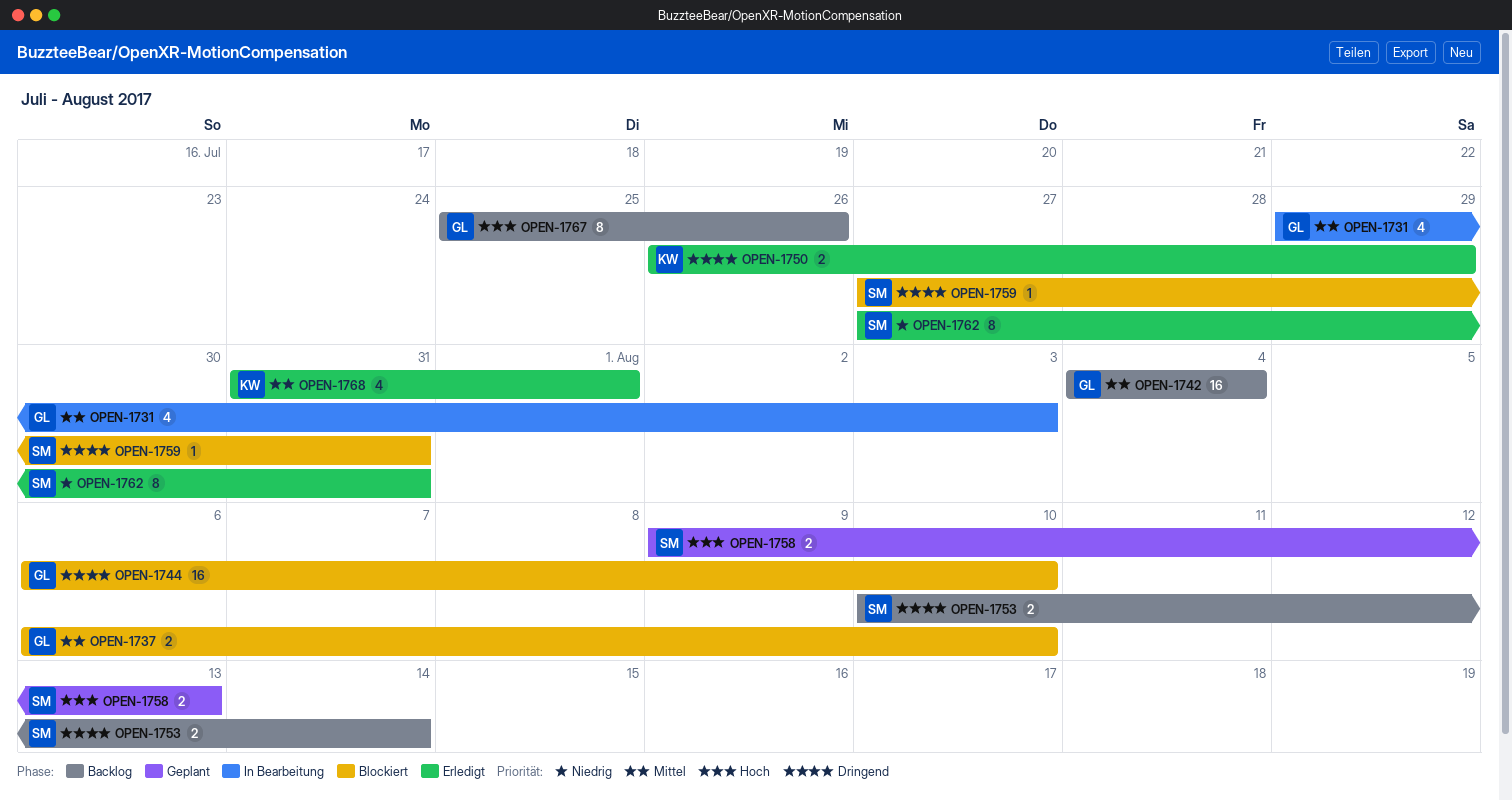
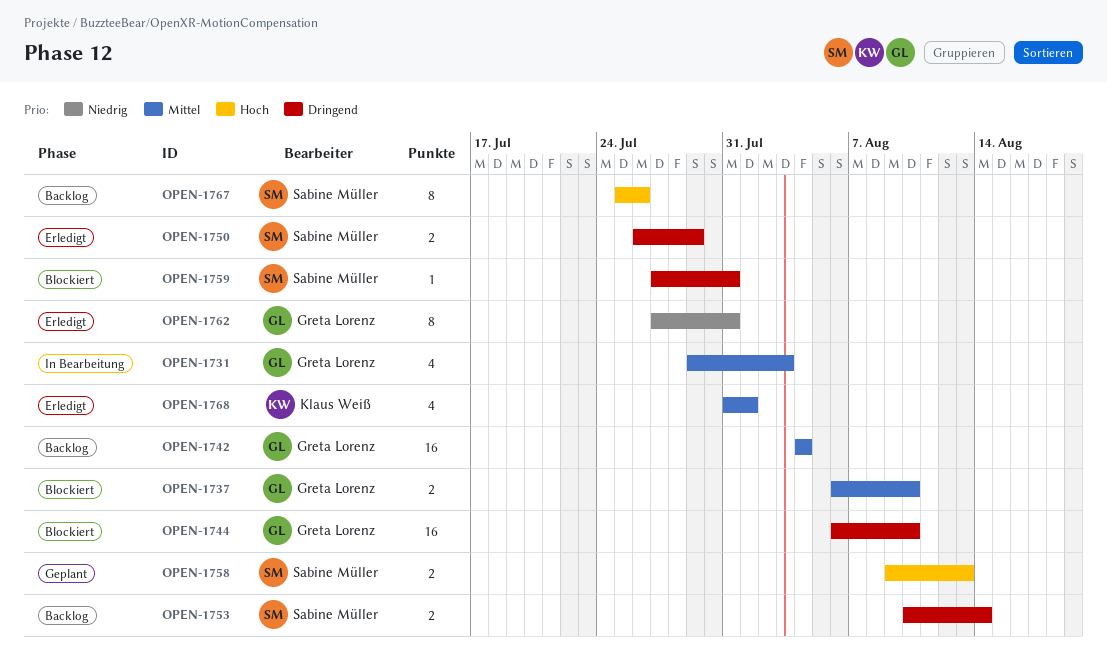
OPEN-1750, owner: Klaus Weiß -> Sabine Müller
OPEN-1762, owner: Sabine Müller -> Greta Lorenz
OPEN-1767, owner: Greta Lorenz -> Sabine Müller

